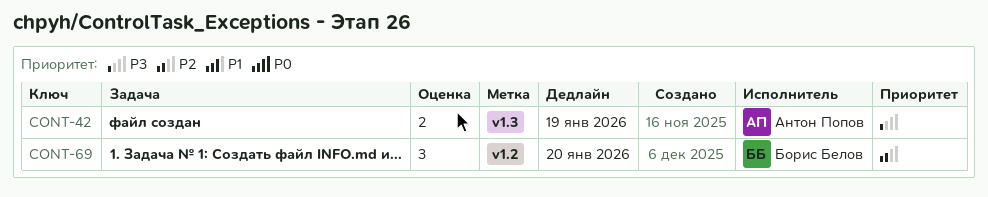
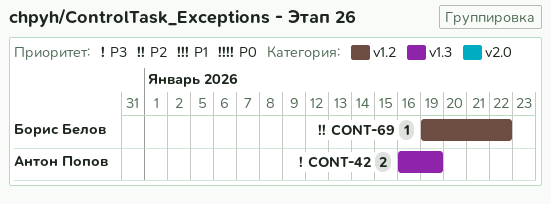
CONT-69, estimate: 3 -> 1
CONT-69, due: Jan 20 -> Jan 22

